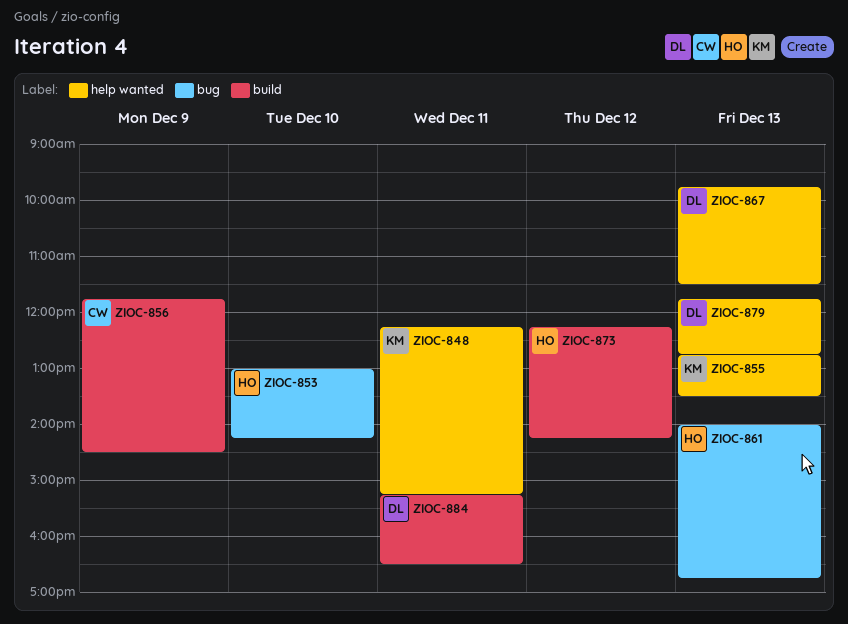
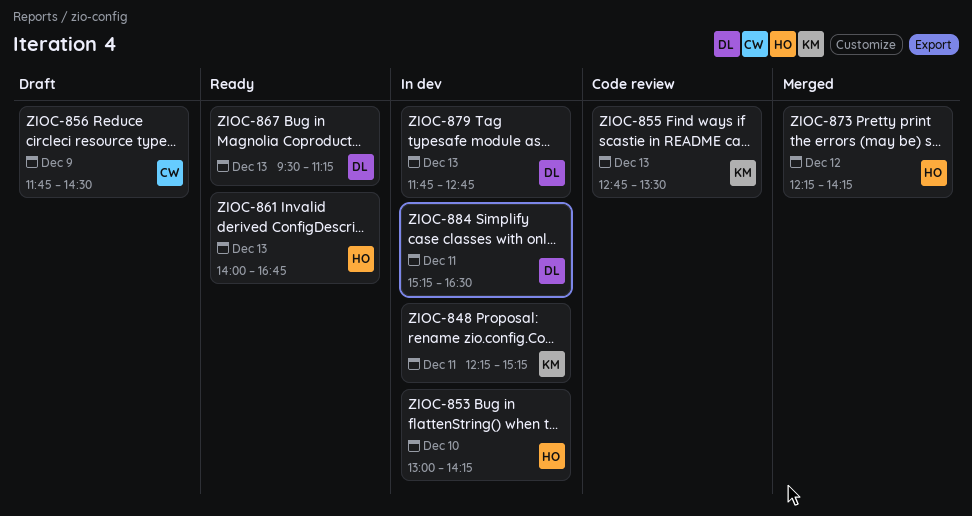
ZIOC-867, begins: 09:45 -> 09:30
ZIOC-867, ends: 11:30 -> 11:15

